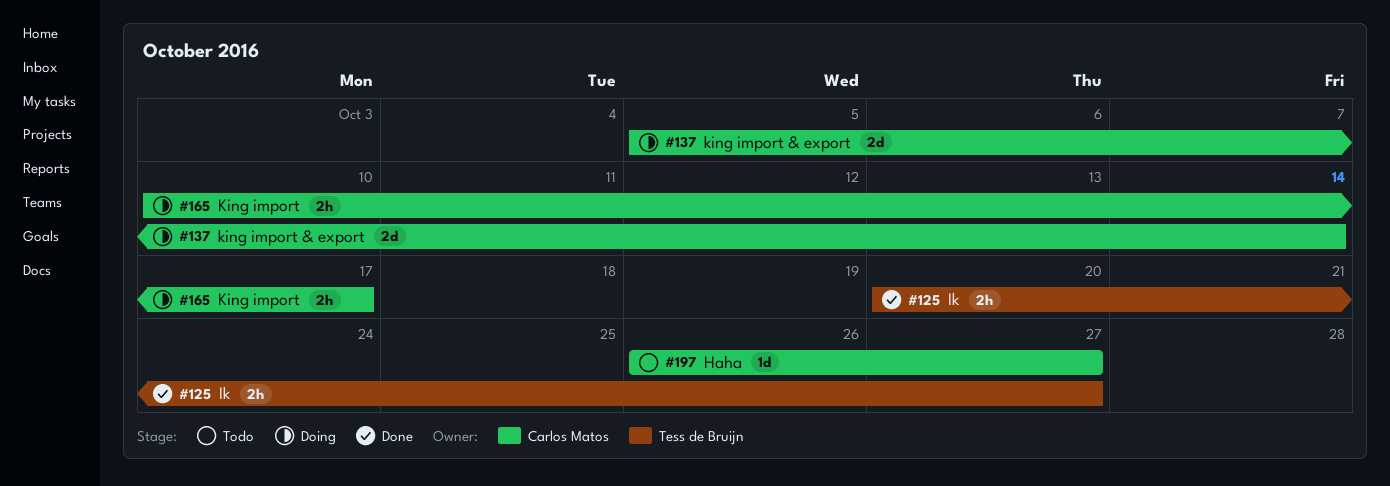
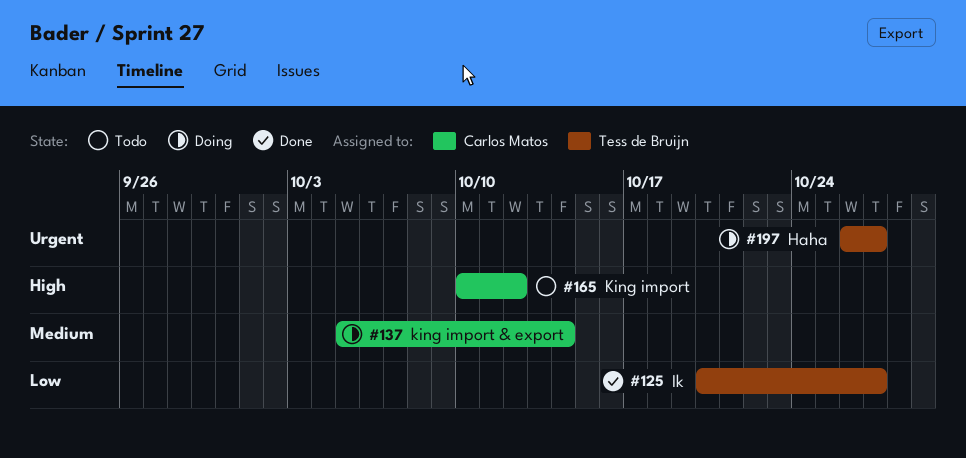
#165, status: Doing -> Todo
#165, due: Oct 17 -> Oct 12
#197, status: Todo -> Doing
#197, owner: Carlos Matos -> Tess de Bruijn

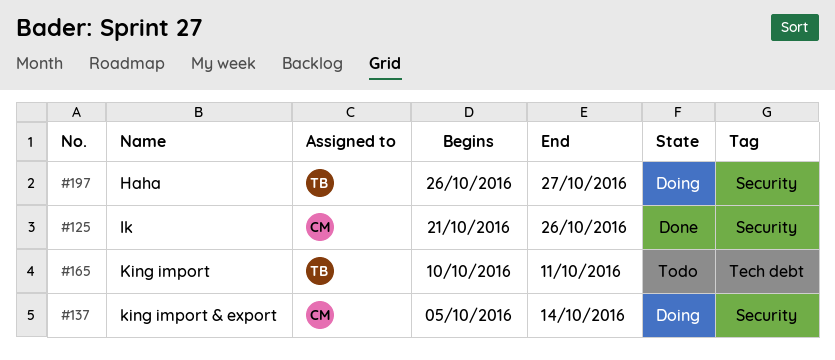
#125, owner: Tess de Bruijn -> Carlos Matos
#125, start: Oct 20 -> Oct 21
#125, due: Oct 27 -> Oct 26
#165, owner: Carlos Matos -> Tess de Bruijn
#165, due: Oct 12 -> Oct 11

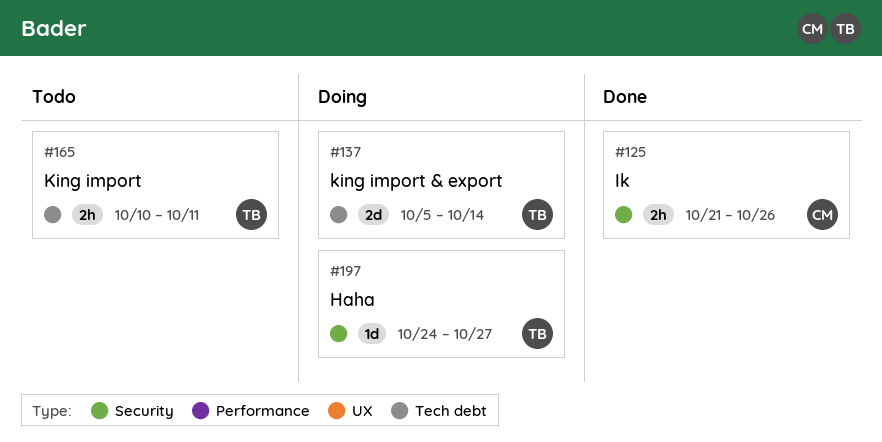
#137, owner: CM -> TB
#137, label: Security -> Tech debt
#197, start: Oct 26 -> Oct 24

